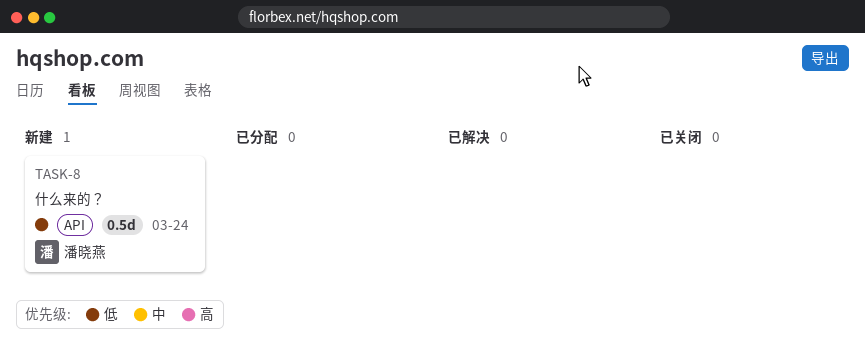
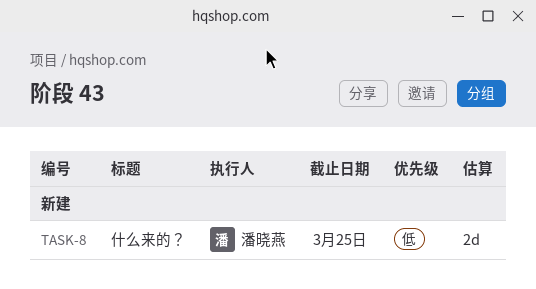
TASK-8, estimate: 0.5d -> 2d
TASK-8, due: Mar 24 -> Mar 25

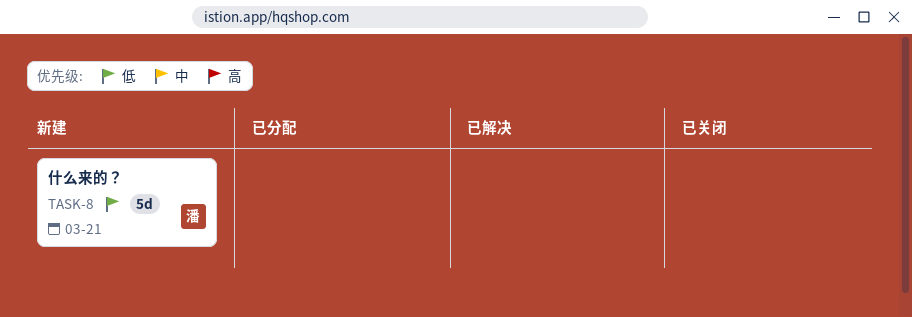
TASK-8, estimate: 2d -> 5d
TASK-8, due: Mar 25 -> Mar 21

